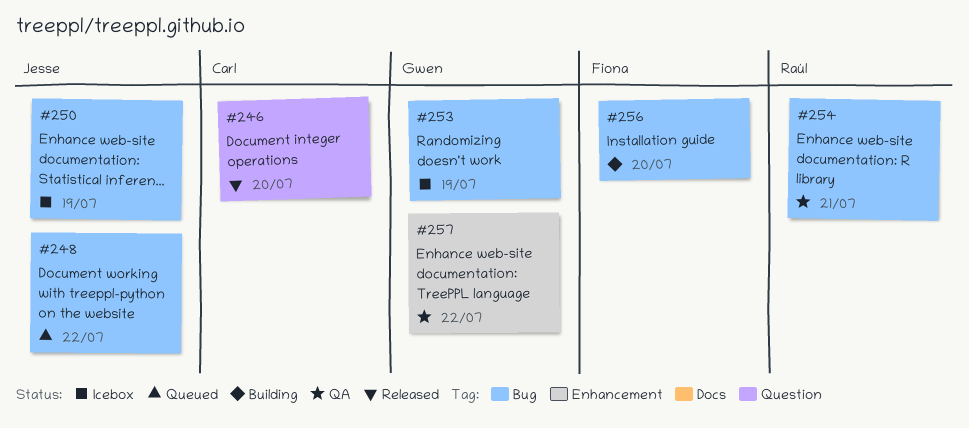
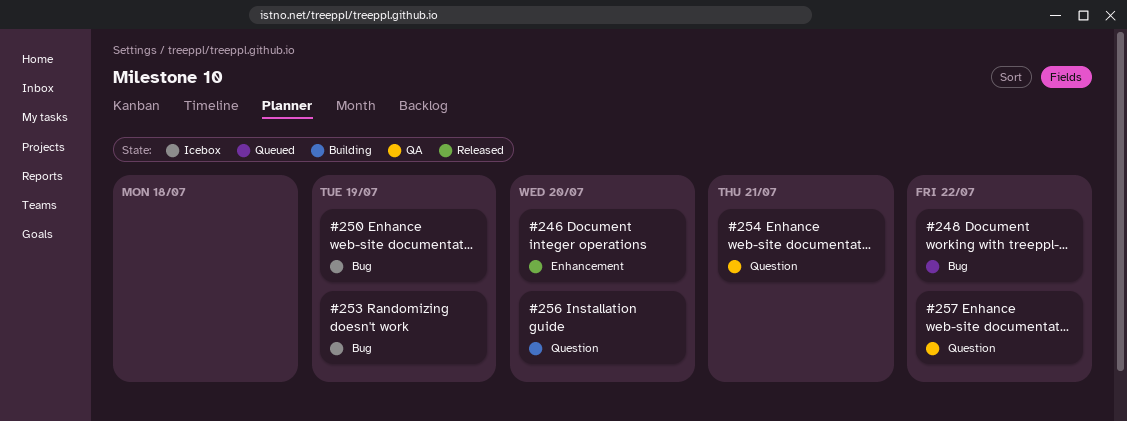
#246, label: Question -> Enhancement
#254, label: Bug -> Question
#256, label: Bug -> Question
#257, label: Enhancement -> Question

